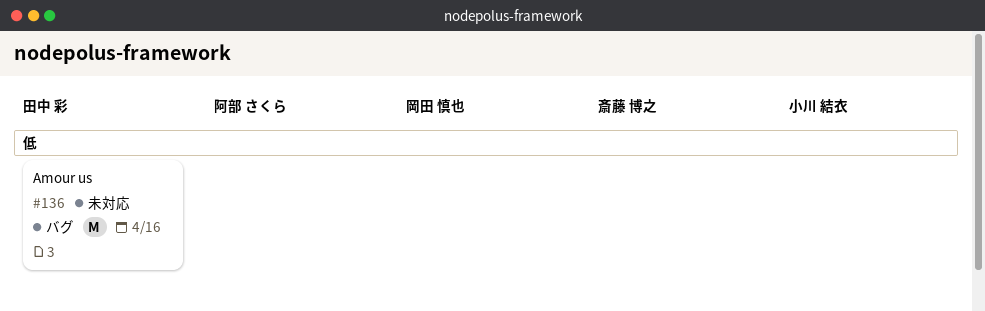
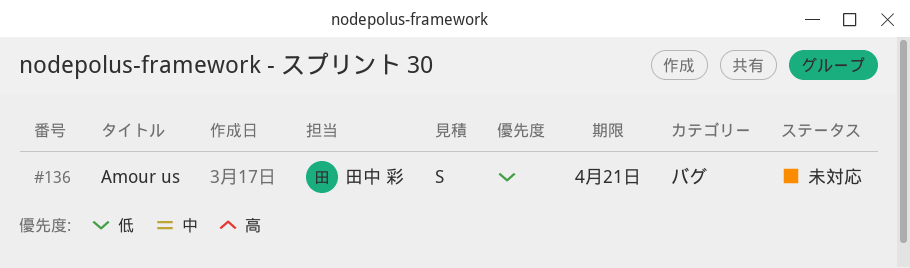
#136, estimate: M -> S
#136, due: Apr 16 -> Apr 21

